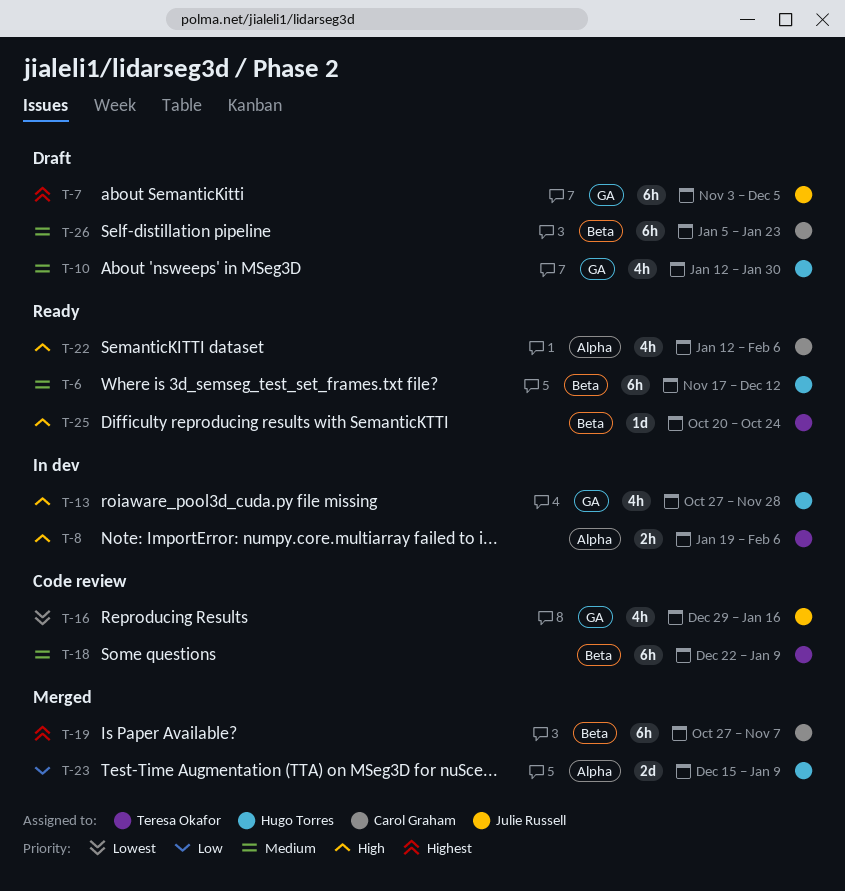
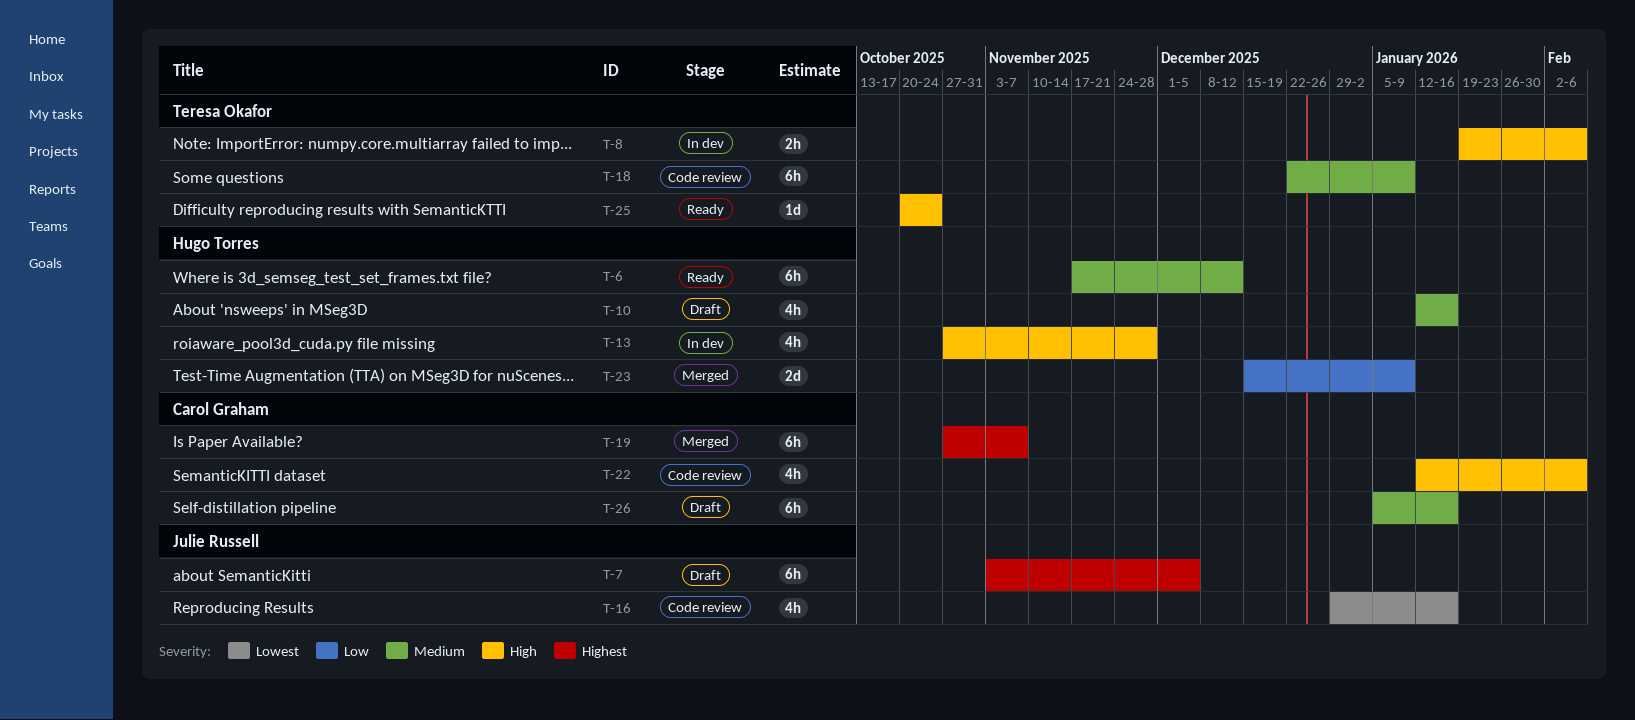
T-10, due: Jan 30 -> Jan 16
T-22, status: Ready -> Code review
T-26, due: Jan 23 -> Jan 16

